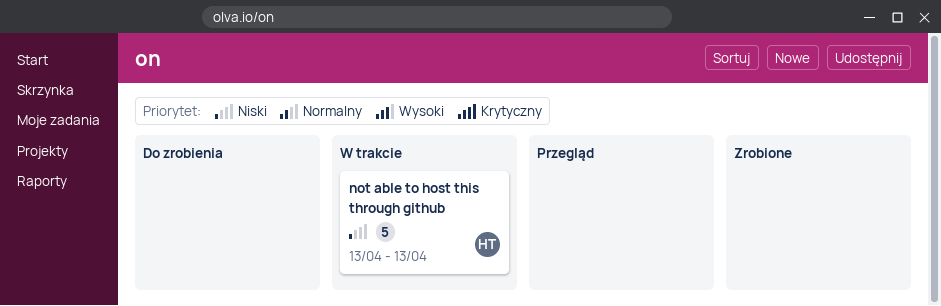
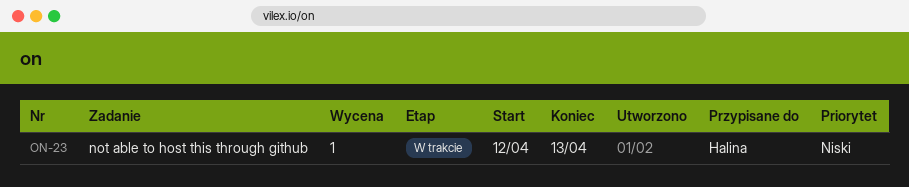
not able to host this through github, estimate: 5 -> 1
not able to host this through github, start: Apr 13 -> Apr 12

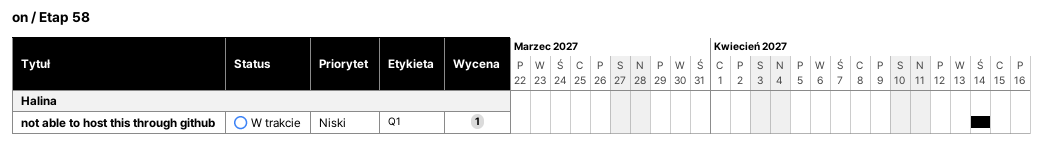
not able to host this through github, start: Apr 12 -> Apr 14
not able to host this through github, due: Apr 13 -> Apr 14

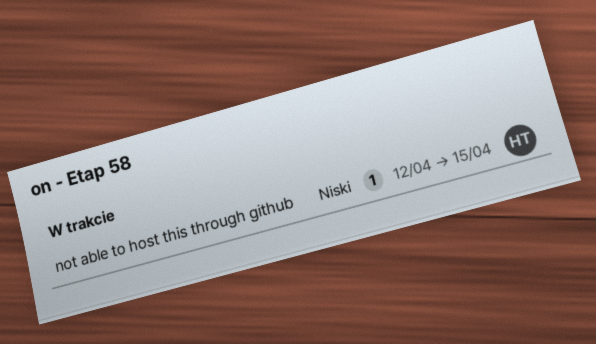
not able to host this through github, start: Apr 14 -> Apr 12
not able to host this through github, due: Apr 14 -> Apr 15

